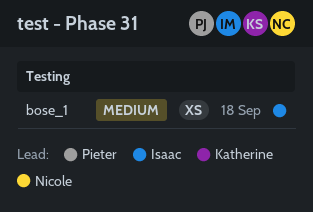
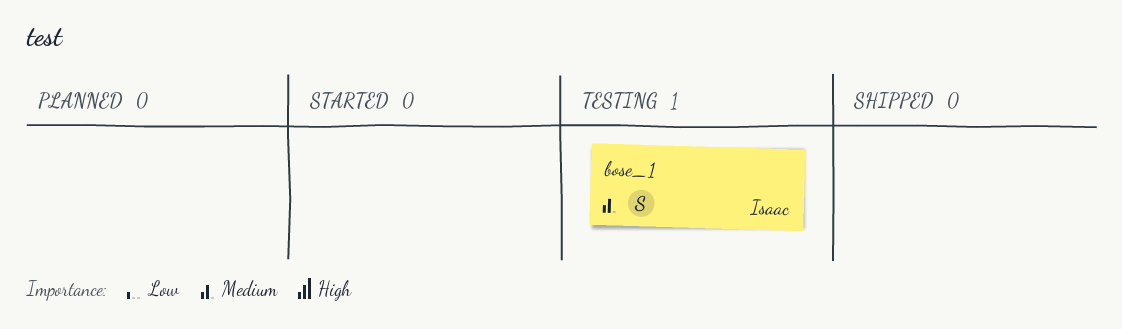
bose_1, estimate: XS -> S

